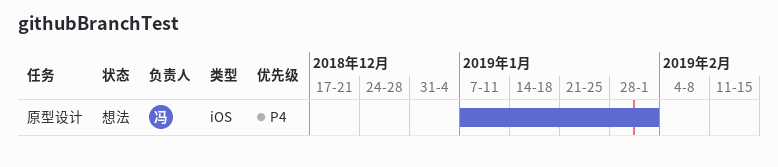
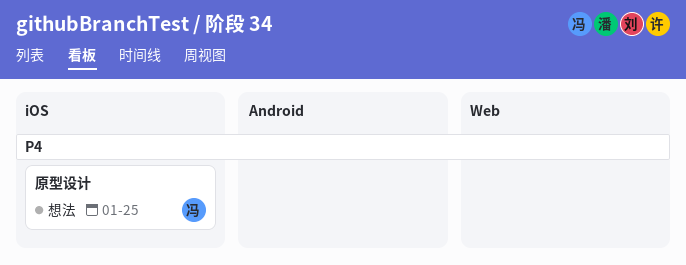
原型设计, due: Feb 1 -> Jan 25

